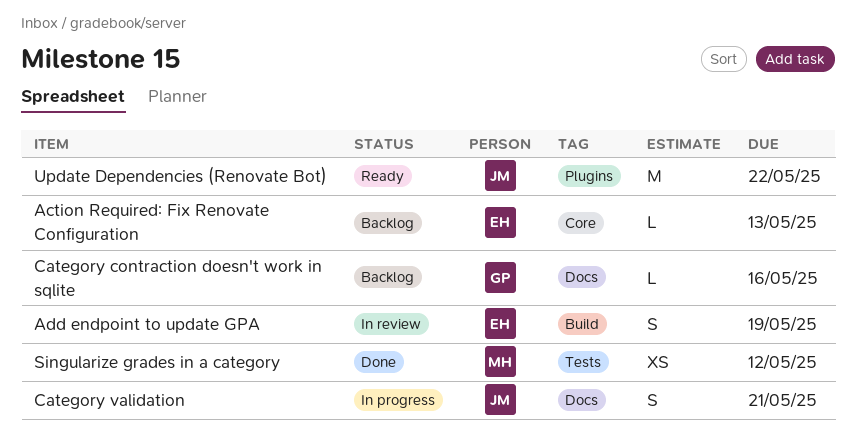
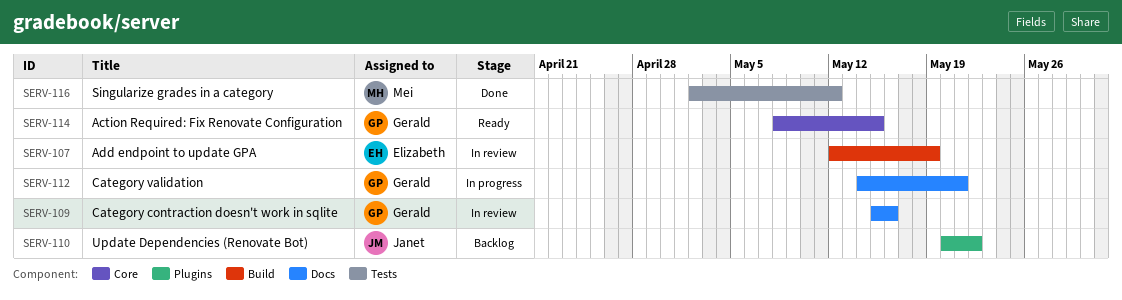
Action Required: Fix Renovate Configuration, status: Backlog -> Ready
Action Required: Fix Renovate Configuration, owner: Elizabeth -> Gerald
Action Required: Fix Renovate Configuration, due: May 13 -> May 15
Category contraction doesn't work in sqlite, status: Backlog -> In review
Category validation, owner: Janet -> Gerald
Update Dependencies (Renovate Bot), status: Ready -> Backlog

